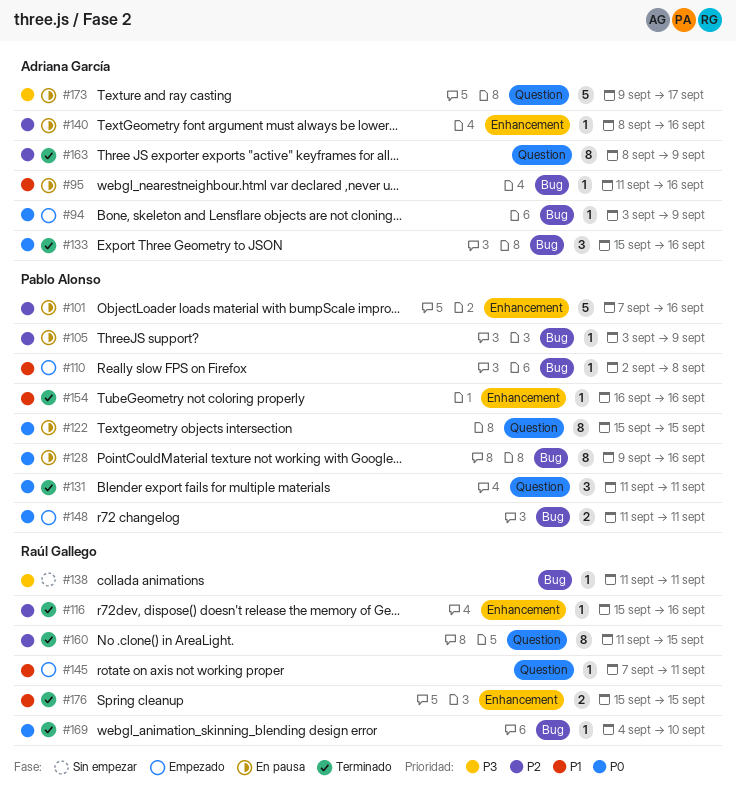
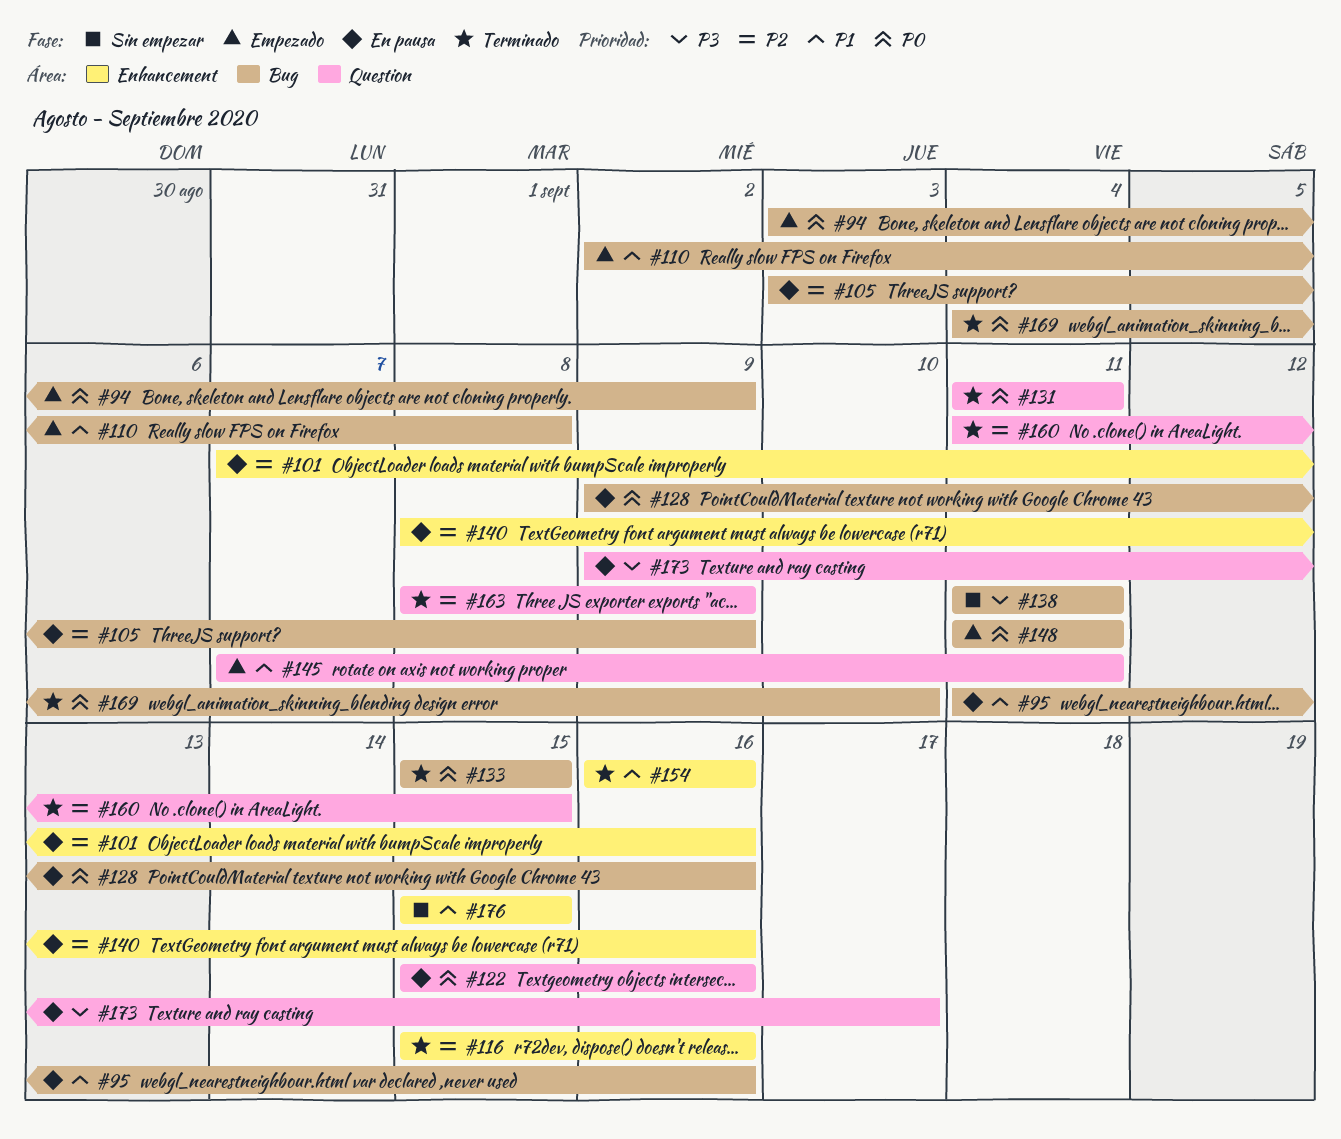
#122, due: Sep 15 -> Sep 16
#133, due: Sep 16 -> Sep 15
#176, status: Terminado -> Sin empezar

